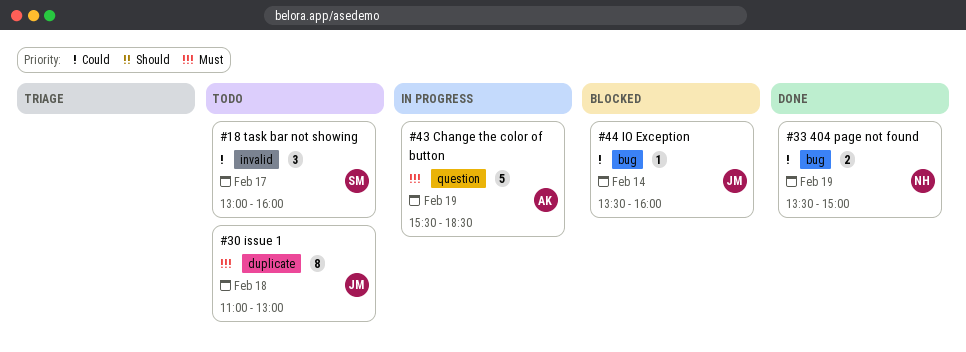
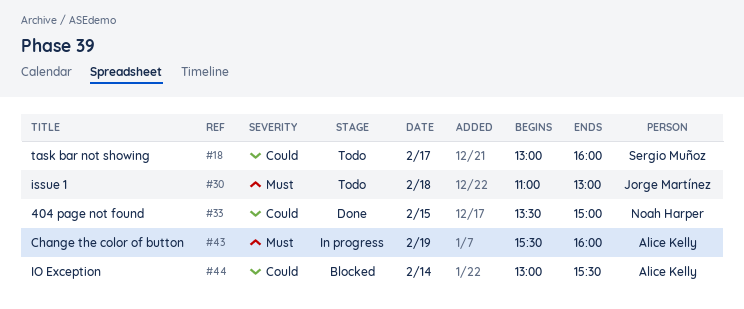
#33, day: Feb 19 -> Feb 15
#43, ends: 18:30 -> 16:00
#44, owner: Jorge Martínez -> Alice Kelly
#44, begins: 13:30 -> 13:00
#44, ends: 16:00 -> 15:30

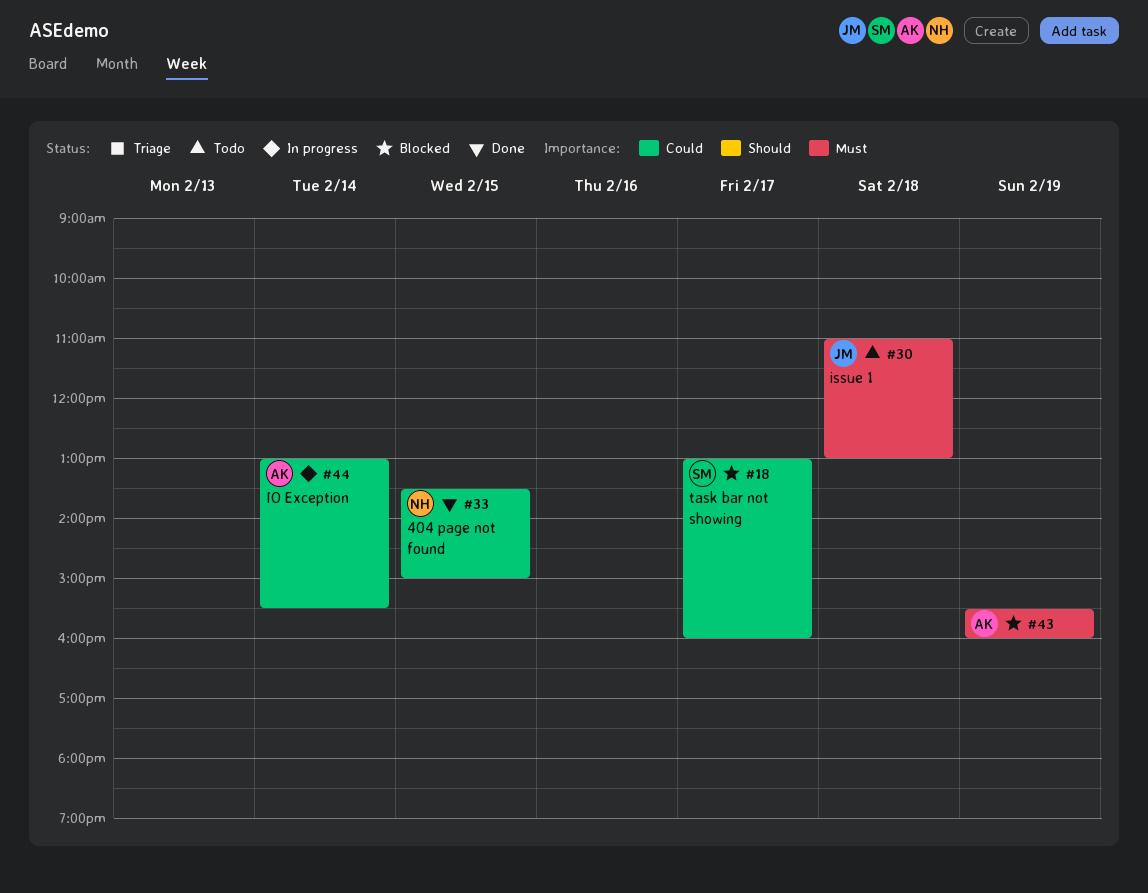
#18, status: Todo -> Blocked
#43, status: In progress -> Blocked
#44, status: Blocked -> In progress

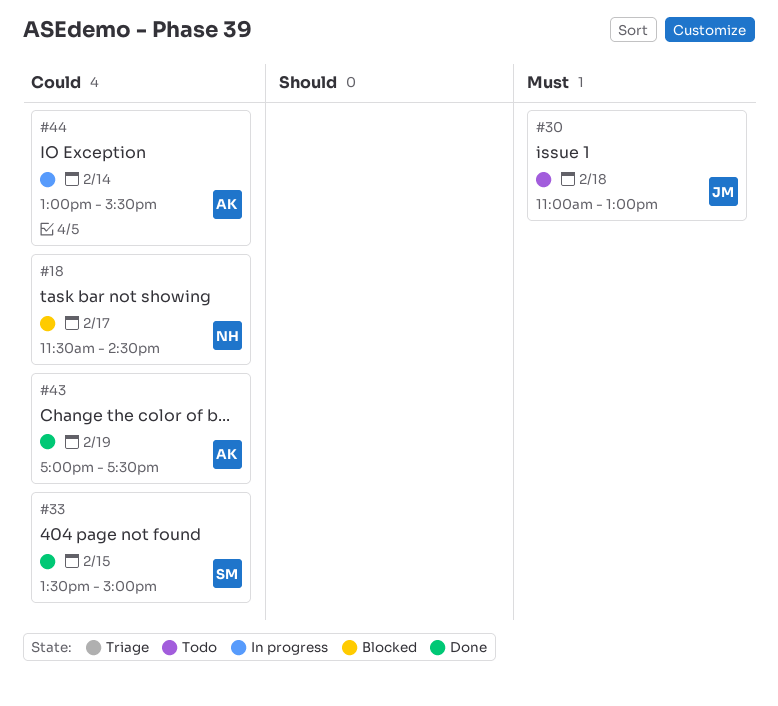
#18, owner: SM -> NH
#18, begins: 13:00 -> 11:30
#18, ends: 16:00 -> 14:30
#33, owner: NH -> SM
#43, status: Blocked -> Done
#43, priority: Must -> Could
#43, begins: 15:30 -> 17:00
#43, ends: 16:00 -> 17:30

